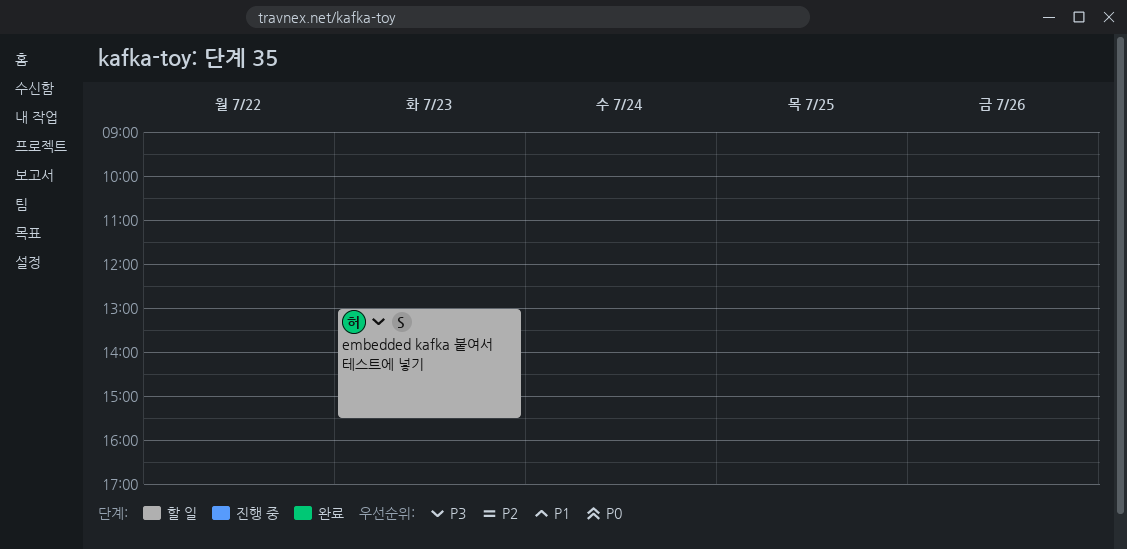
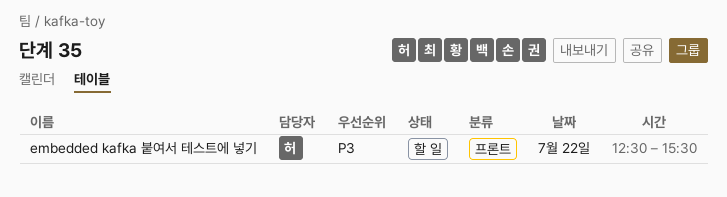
embedded kafka 붙여서 테스트에 넣기, day: Jul 23 -> Jul 22
embedded kafka 붙여서 테스트에 넣기, begins: 13:00 -> 12:30

